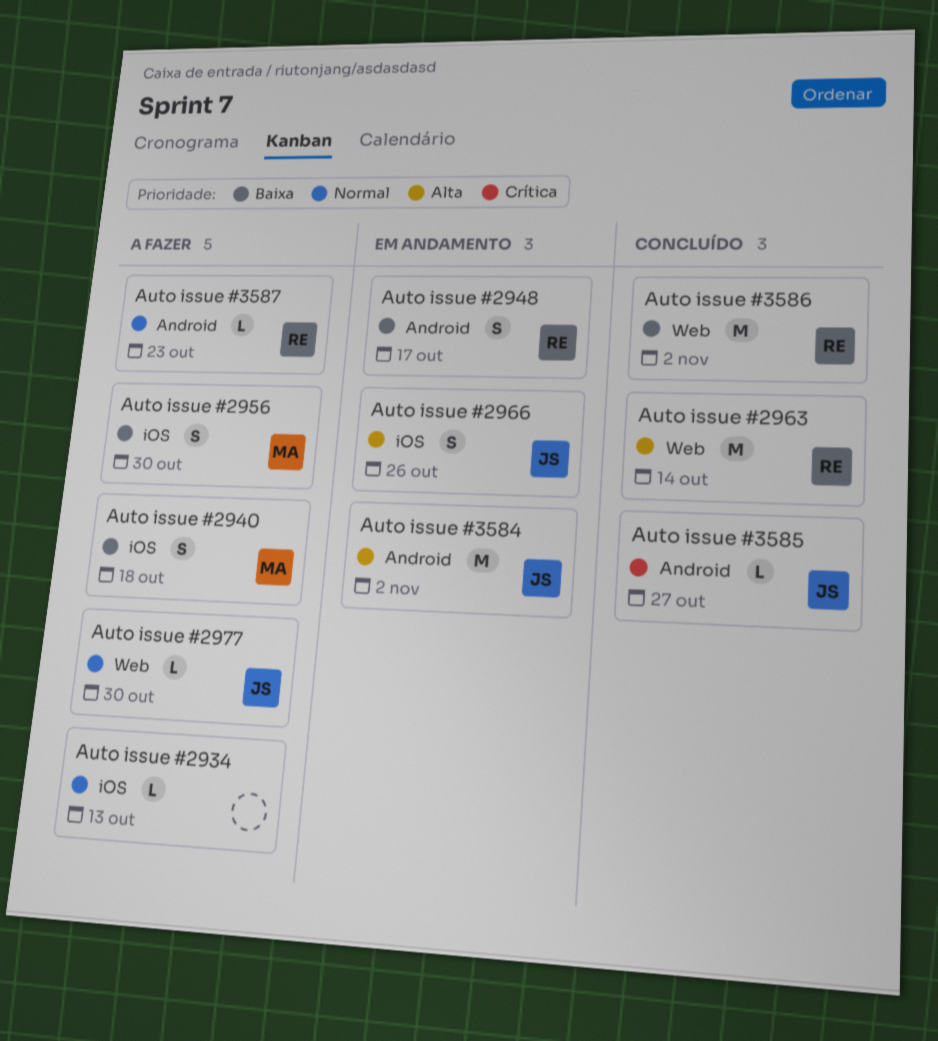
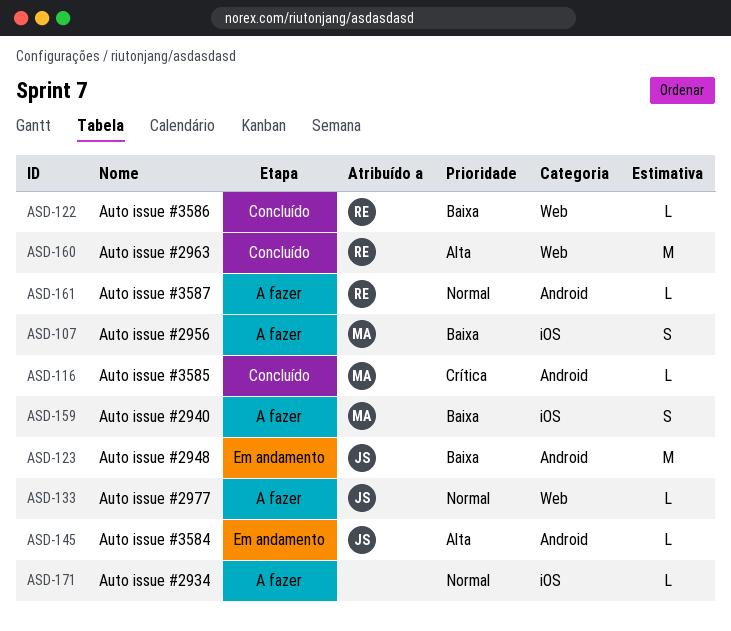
Auto issue #2948, owner: RE -> JS
Auto issue #2948, estimate: S -> M
Auto issue #2966: present -> none
Auto issue #3584, estimate: M -> L
Auto issue #3585, owner: JS -> MA
Auto issue #3586, estimate: M -> L

